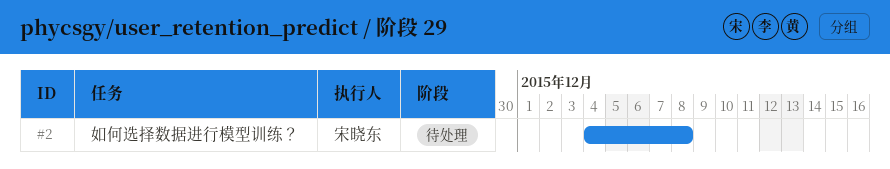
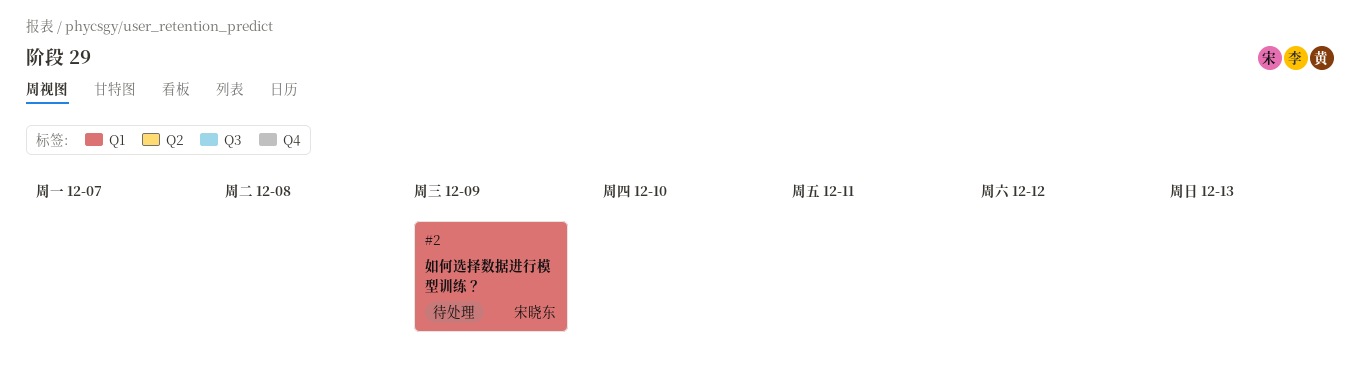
#2, due: Dec 8 -> Dec 9

